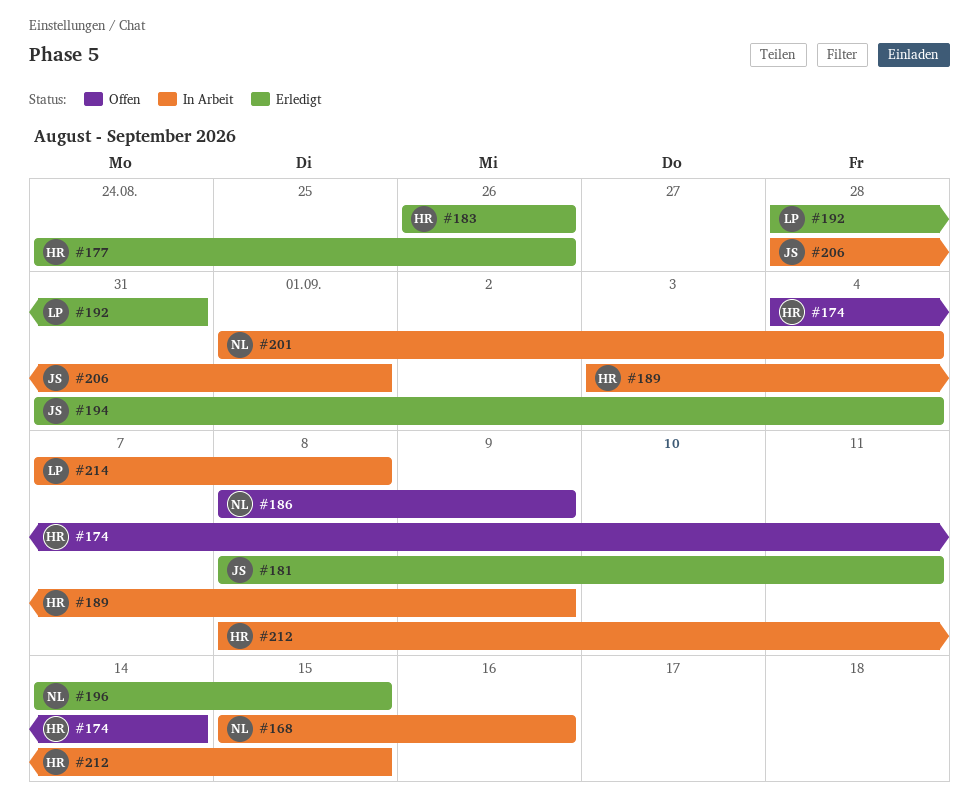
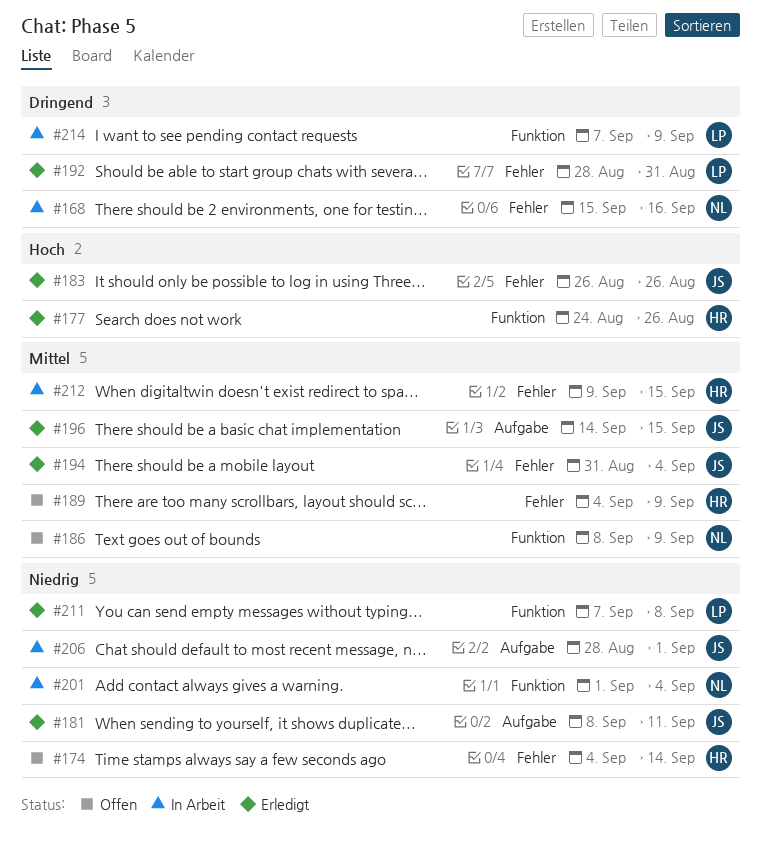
#183, owner: HR -> JS
#189, status: In Arbeit -> Offen
#189, start: Sep 3 -> Sep 4
#196, owner: NL -> JS
#211: none -> present
#212, start: Sep 8 -> Sep 9
#214, due: Sep 8 -> Sep 9

